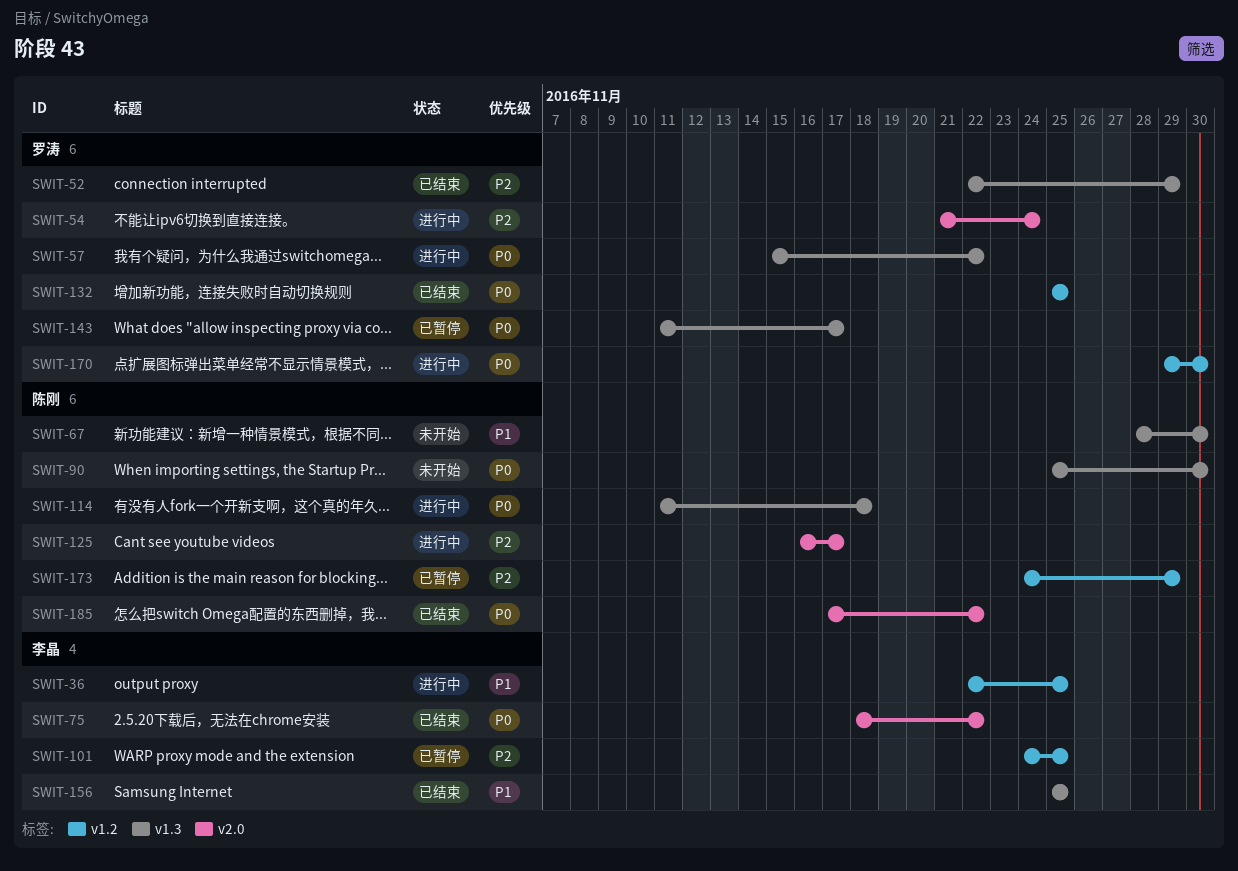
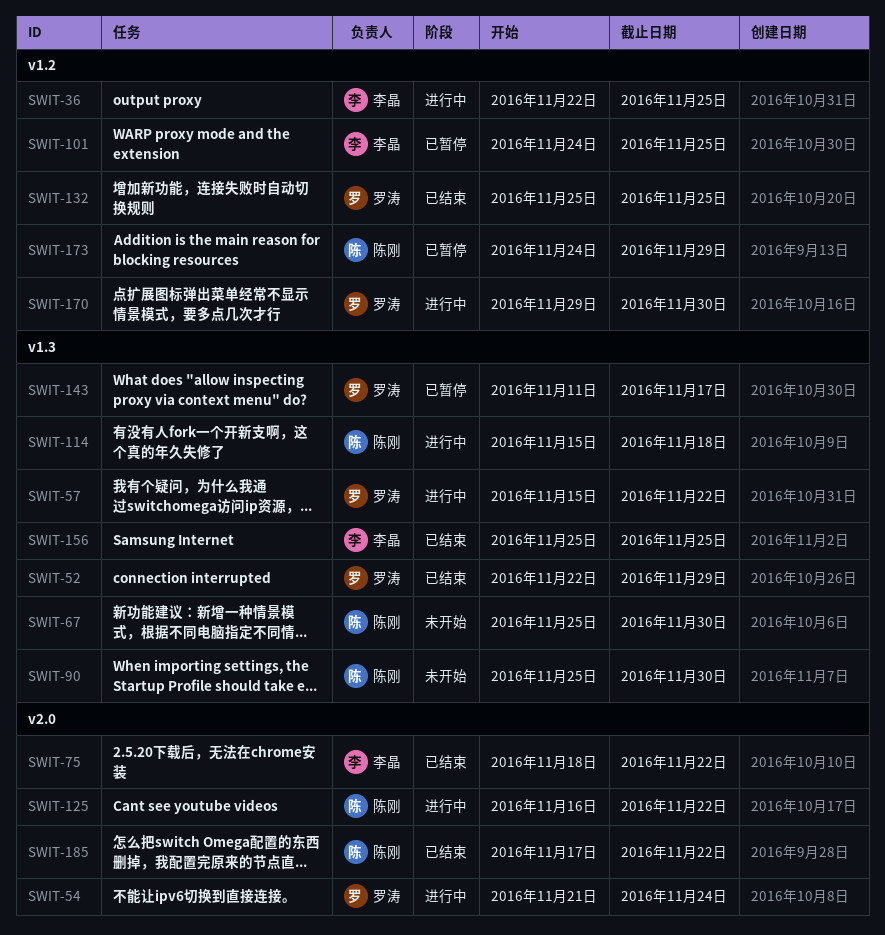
SWIT-67, start: Nov 28 -> Nov 25
SWIT-114, start: Nov 11 -> Nov 15
SWIT-125, due: Nov 17 -> Nov 22

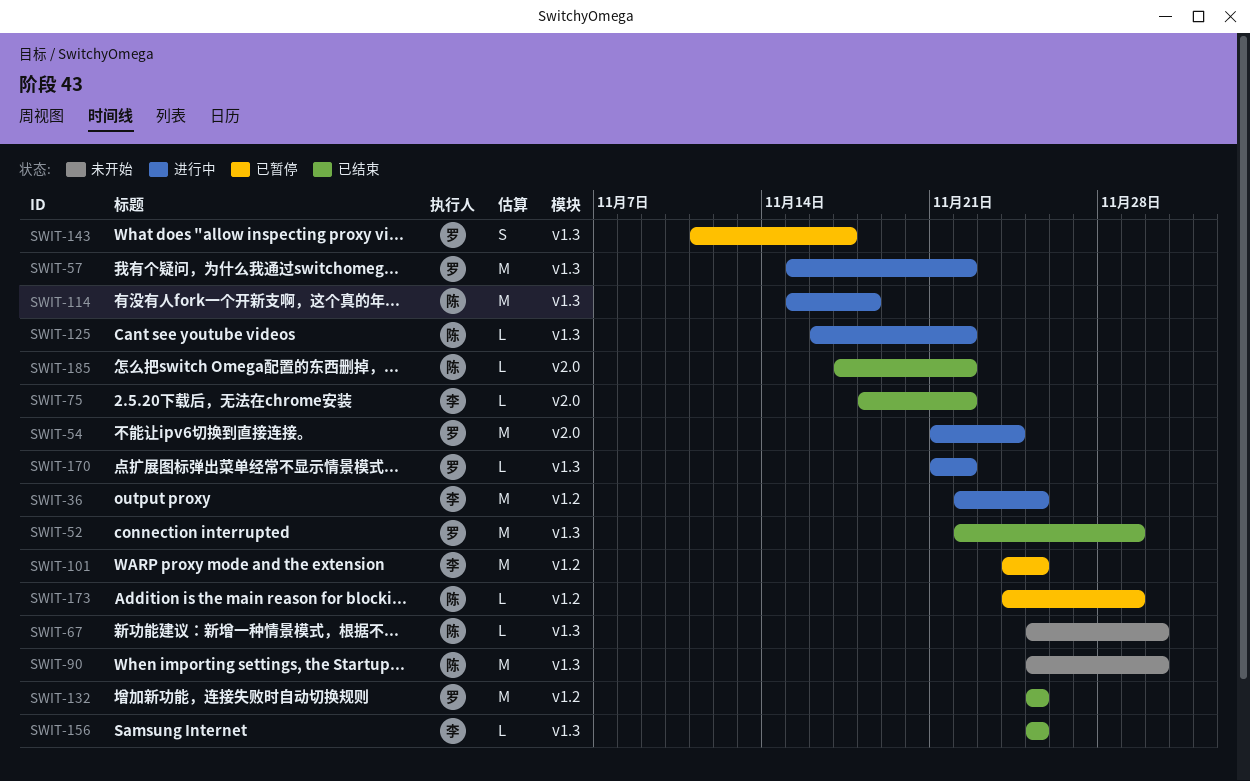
SWIT-125, label: v2.0 -> v1.3
SWIT-170, label: v1.2 -> v1.3
SWIT-170, start: Nov 29 -> Nov 21
SWIT-170, due: Nov 30 -> Nov 22

